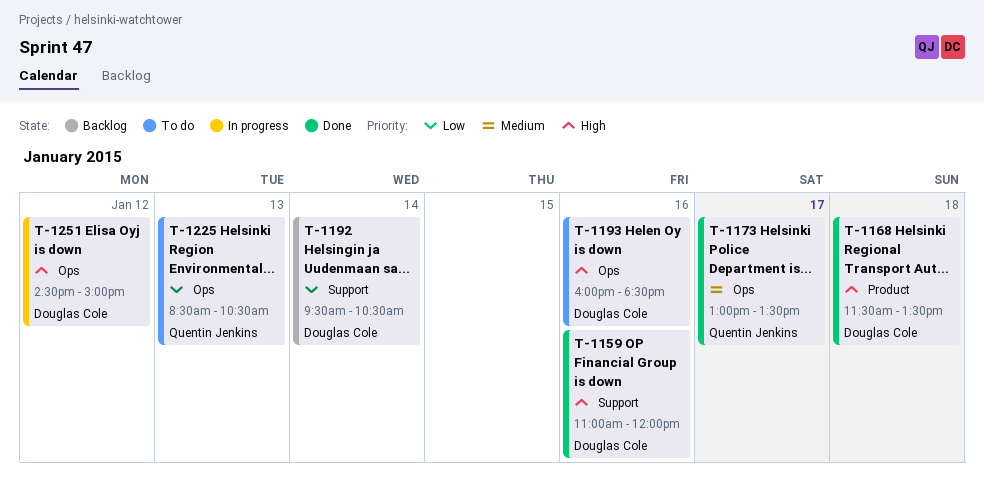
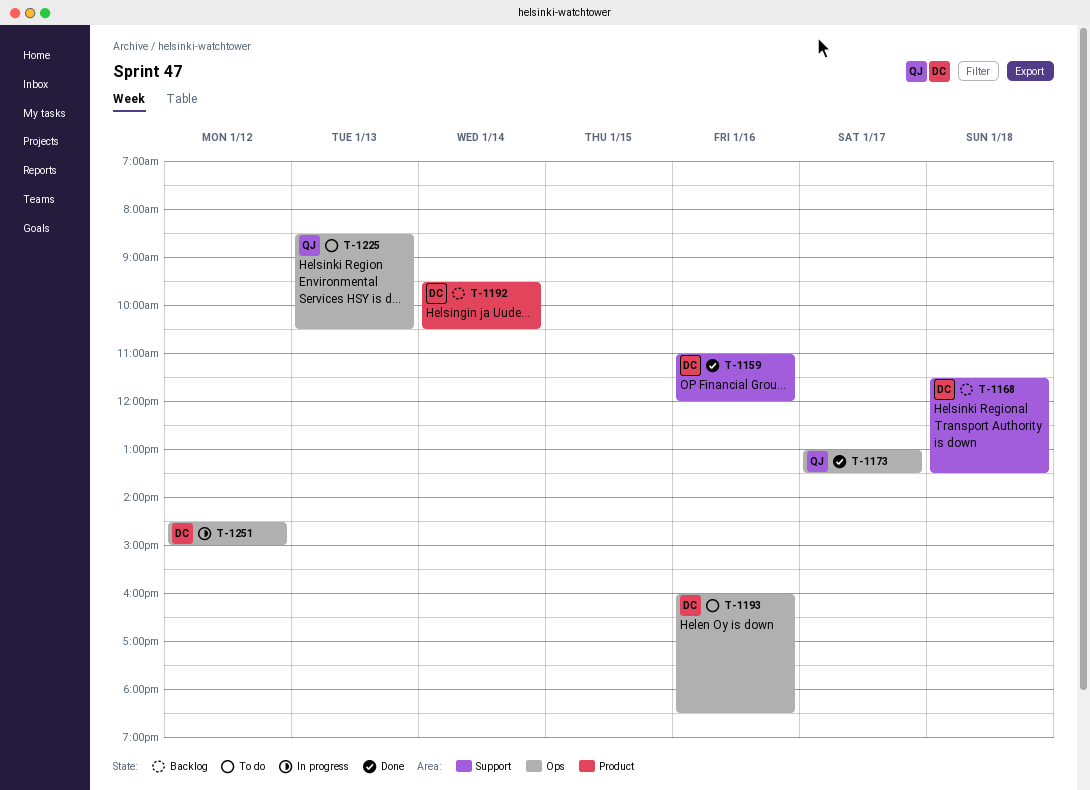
T-1168, status: Done -> Backlog
T-1168, label: Product -> Support
T-1192, label: Support -> Product

